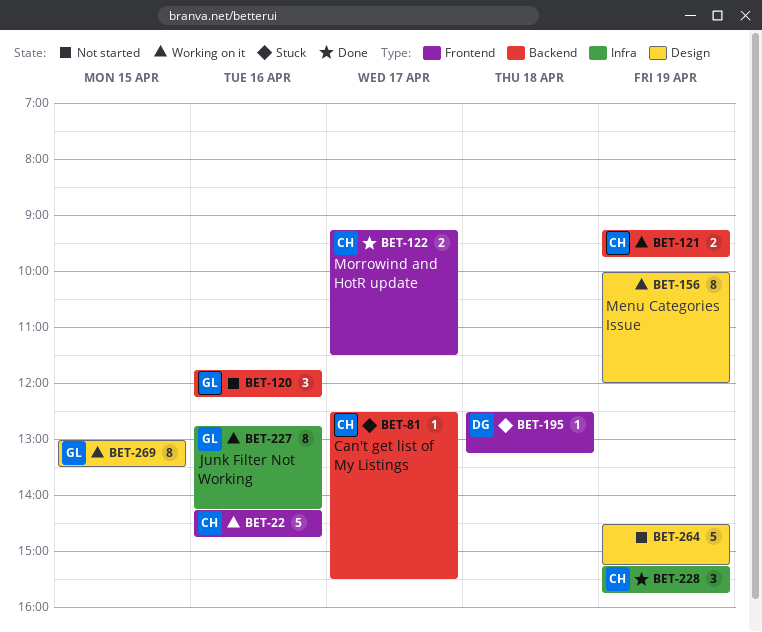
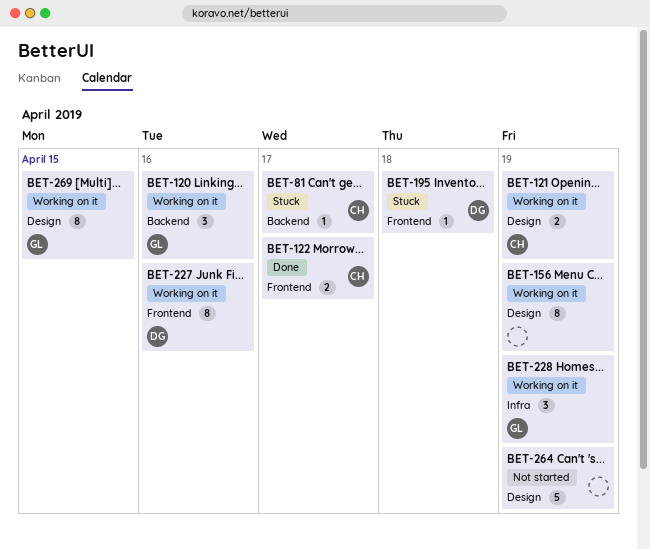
BET-22: present -> none
BET-120, status: Not started -> Working on it
BET-121, label: Backend -> Design
BET-227, owner: GL -> DG
BET-227, label: Infra -> Frontend
BET-228, status: Done -> Working on it
BET-228, owner: CH -> GL

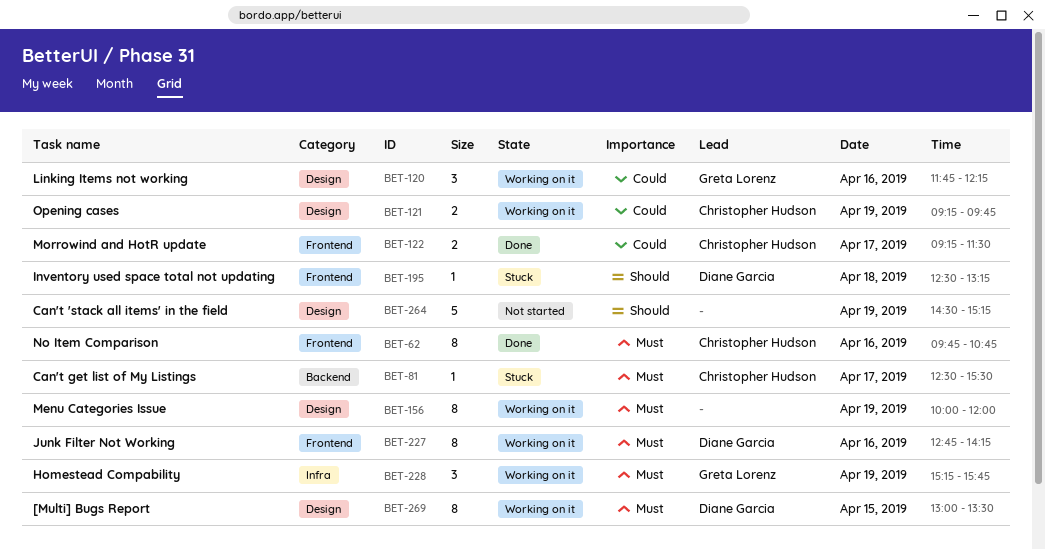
BET-62: none -> present
BET-120, label: Backend -> Design
BET-269, owner: Greta Lorenz -> Diane Garcia

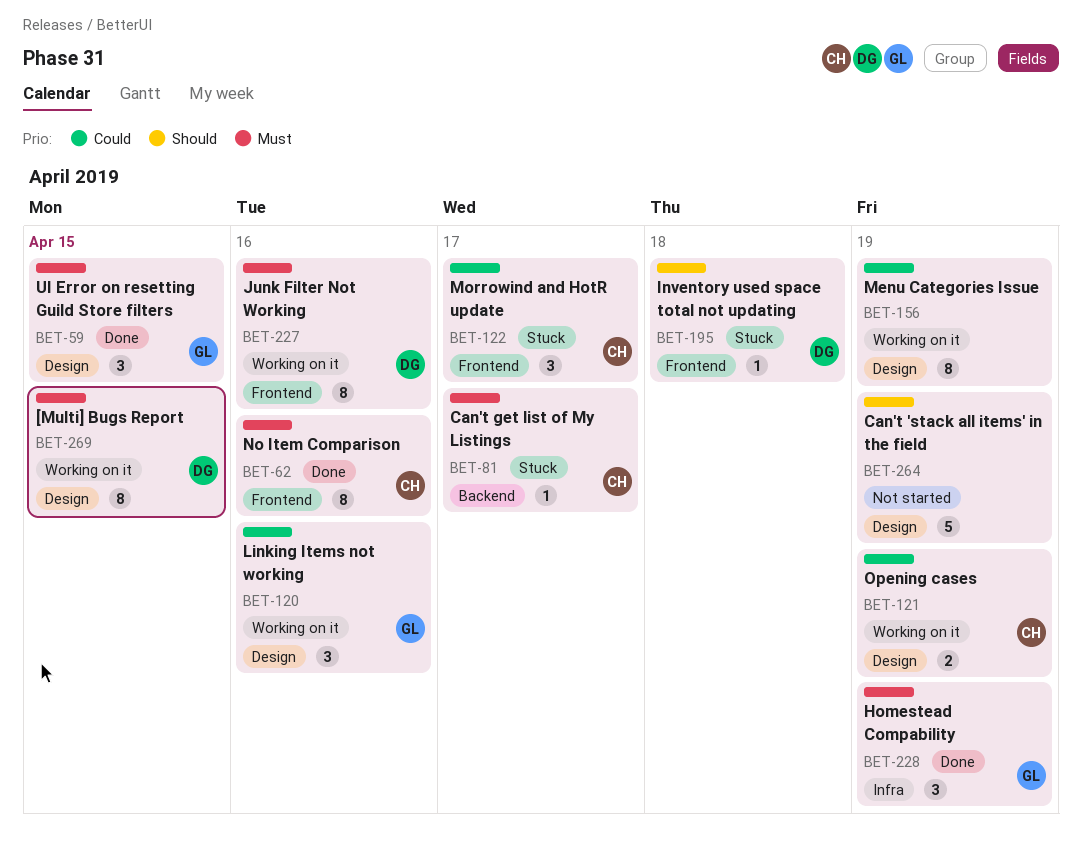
BET-59: none -> present
BET-122, status: Done -> Stuck
BET-122, estimate: 2 -> 3
BET-156, priority: Must -> Could
BET-228, status: Working on it -> Done

